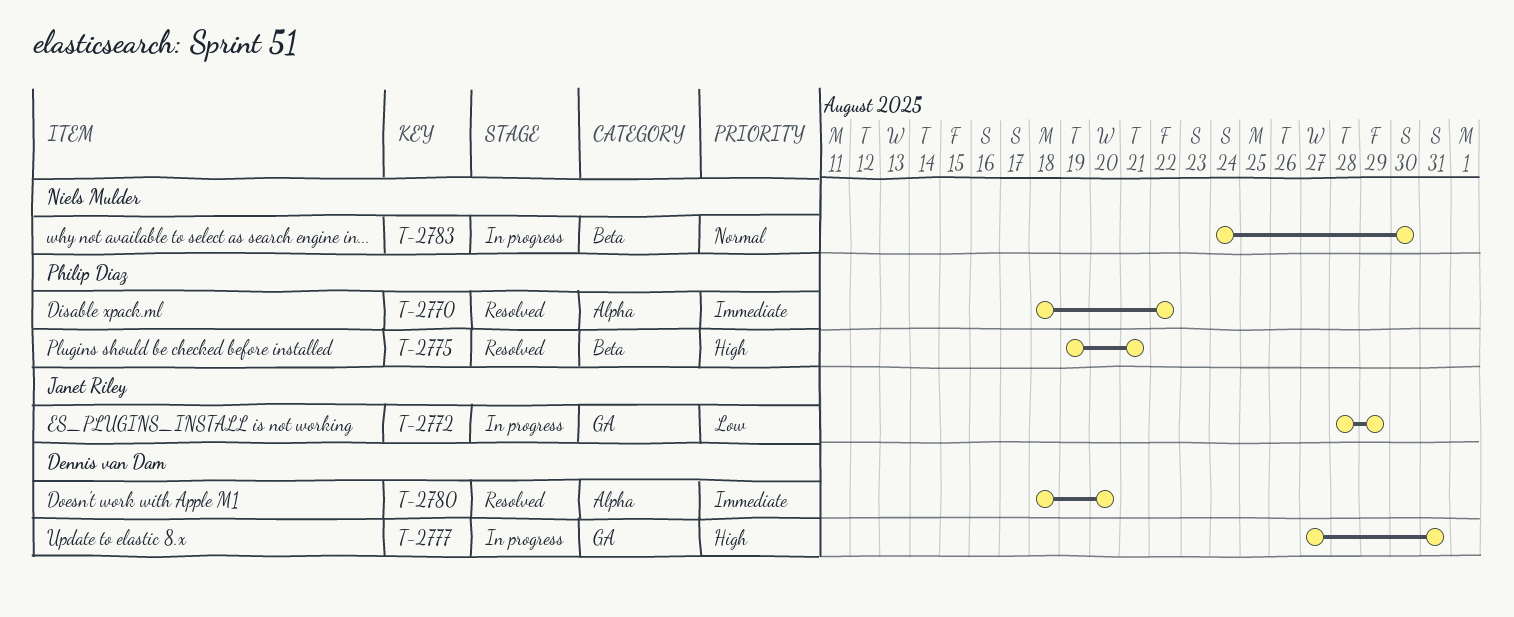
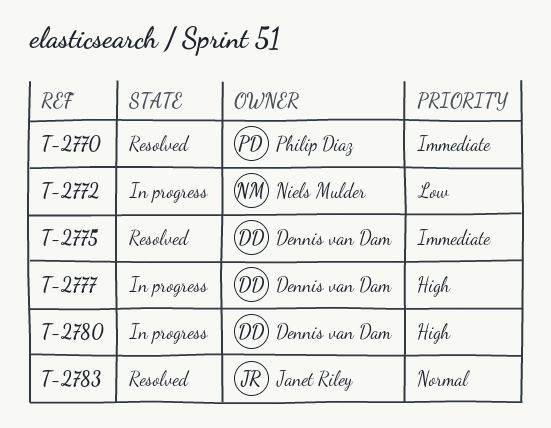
T-2772, owner: Janet Riley -> Niels Mulder
T-2775, owner: Philip Diaz -> Dennis van Dam
T-2775, priority: High -> Immediate
T-2780, status: Resolved -> In progress
T-2780, priority: Immediate -> High
T-2783, status: In progress -> Resolved
T-2783, owner: Niels Mulder -> Janet Riley

